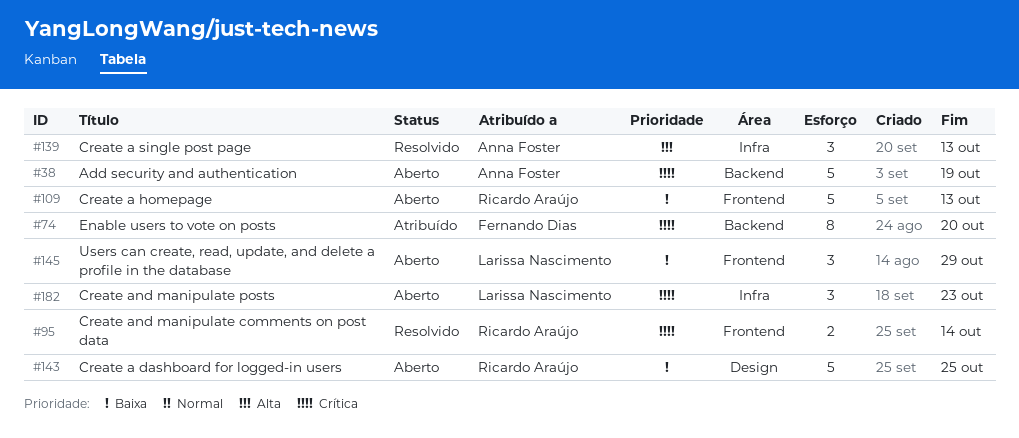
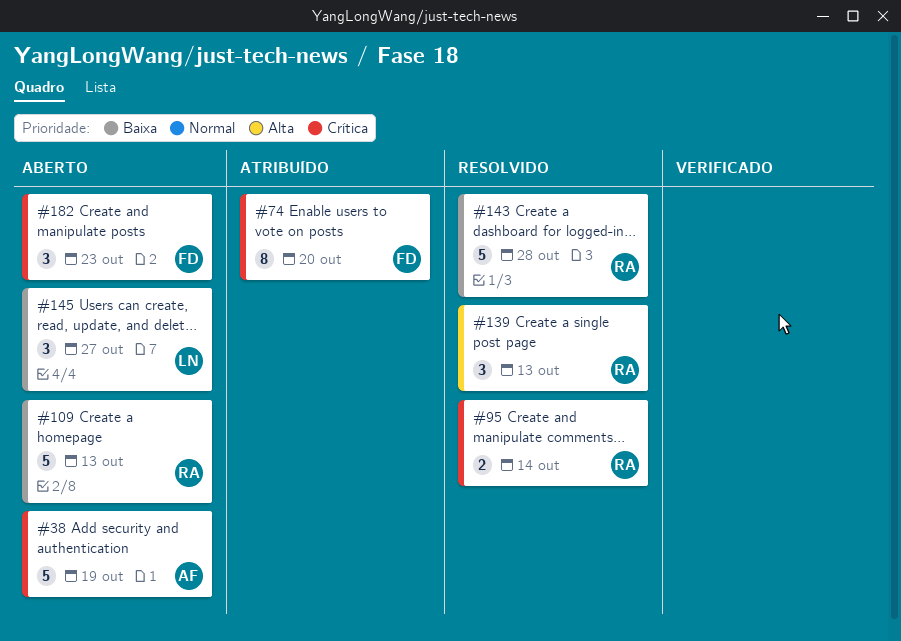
#139, owner: Anna Foster -> Ricardo Araújo
#143, status: Aberto -> Resolvido
#143, due: Oct 25 -> Oct 28
#145, due: Oct 29 -> Oct 27
#182, owner: Larissa Nascimento -> Fernando Dias

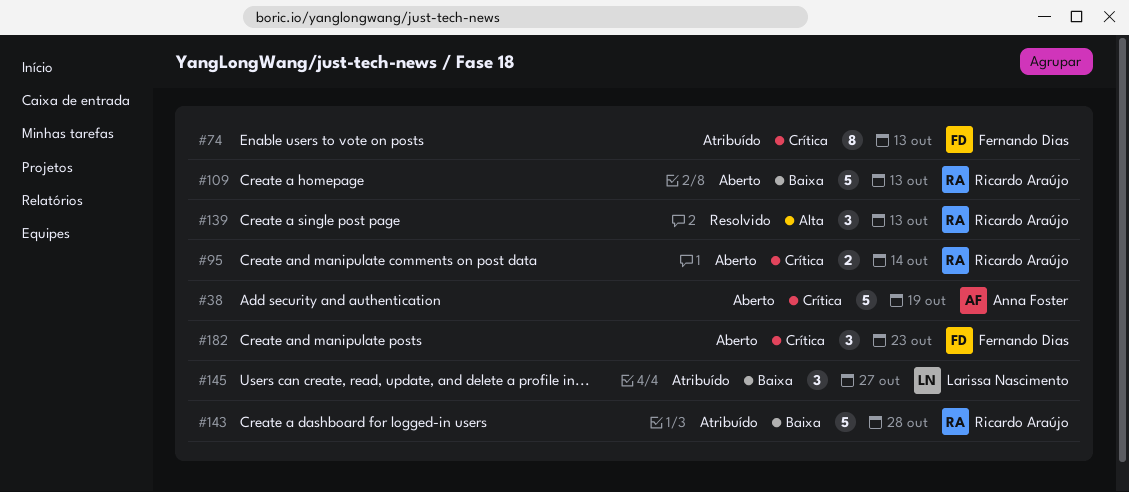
#74, due: Oct 20 -> Oct 13
#95, status: Resolvido -> Aberto
#143, status: Resolvido -> Atribuído
#145, status: Aberto -> Atribuído

